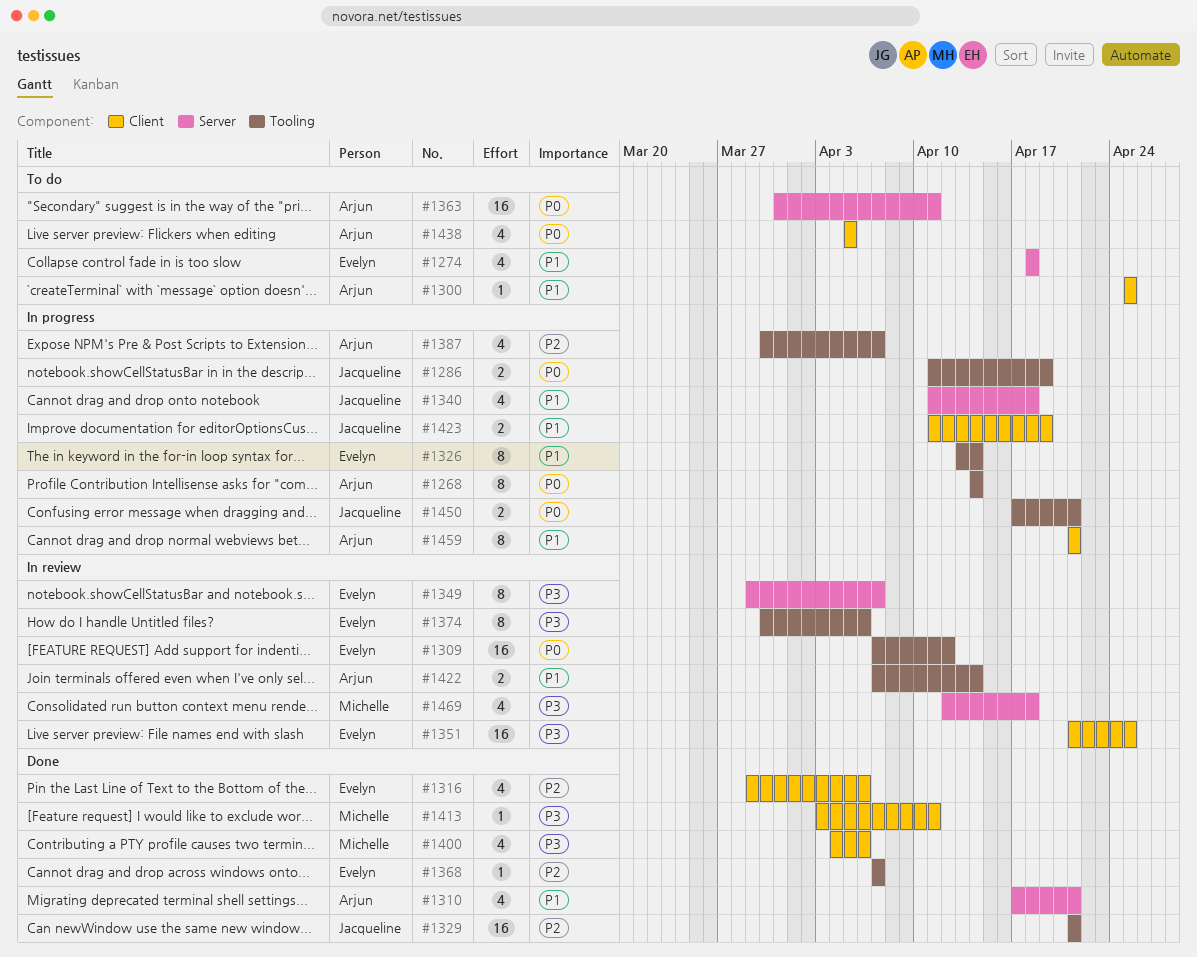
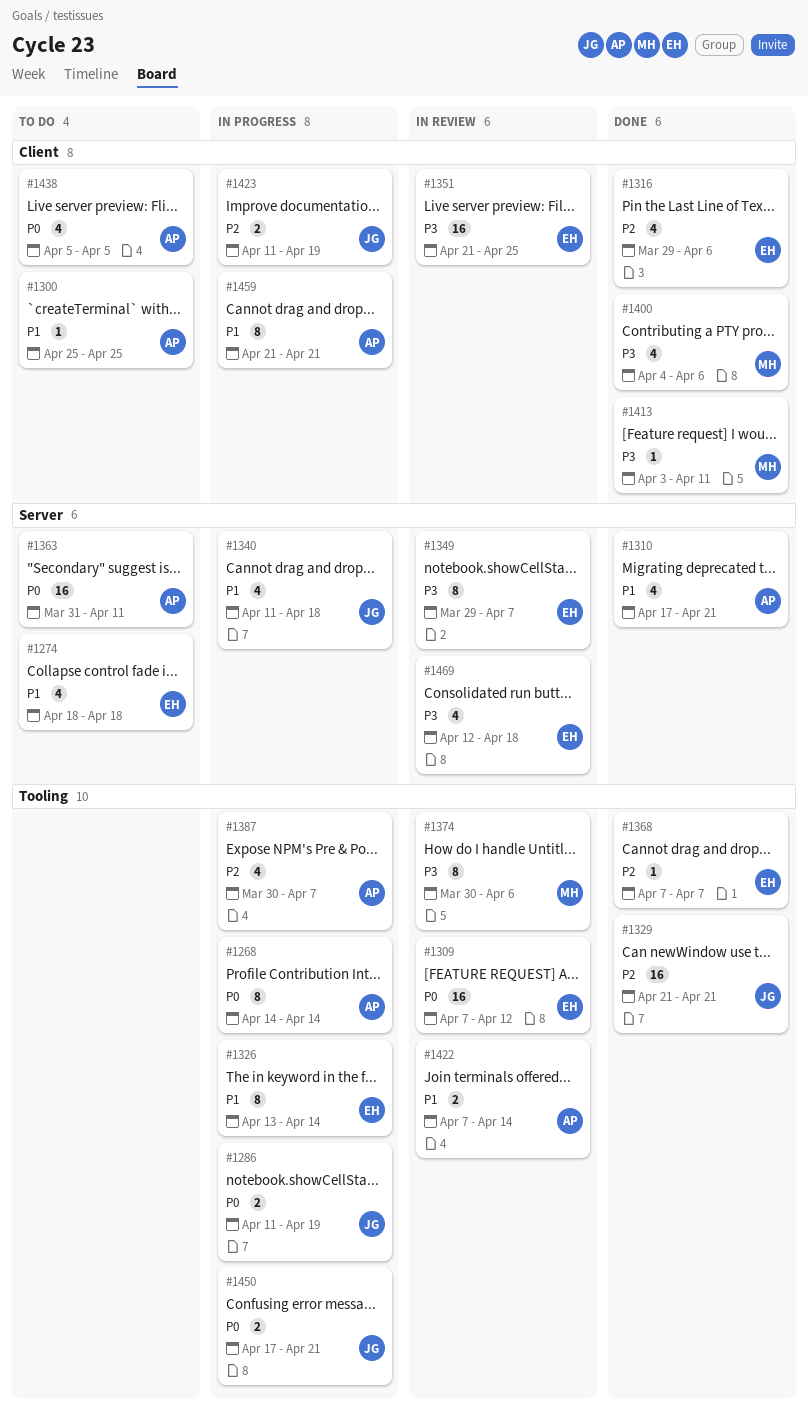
#1374, owner: Evelyn -> Michelle
#1423, priority: P1 -> P2
#1469, owner: Michelle -> Evelyn

